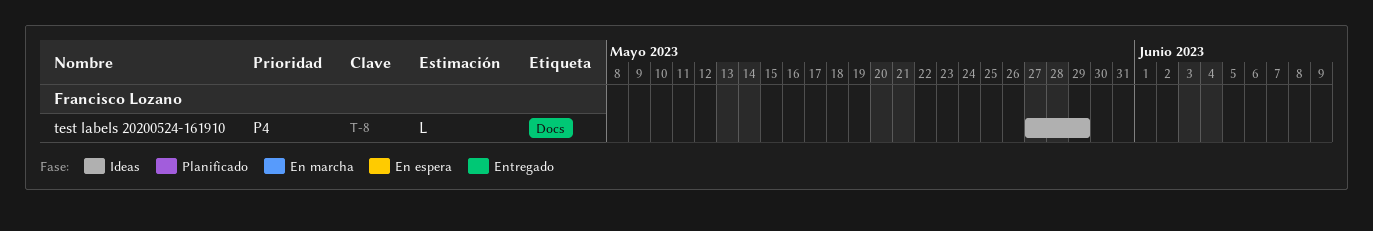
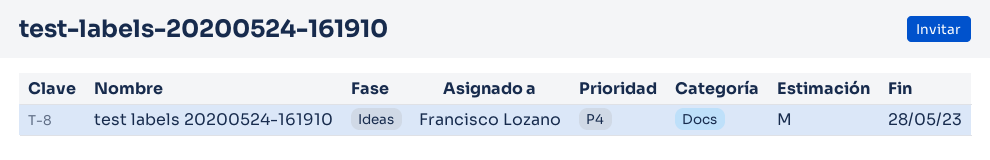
T-8, estimate: L -> M
T-8, due: May 29 -> May 28

